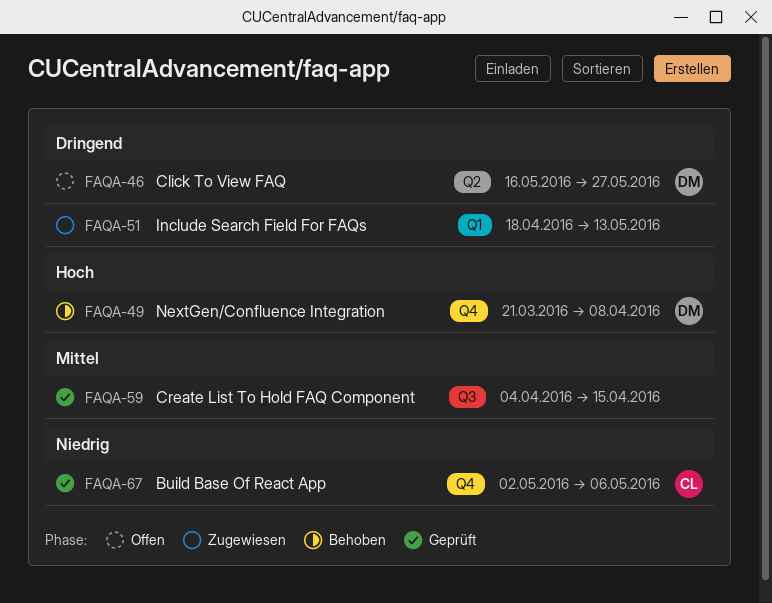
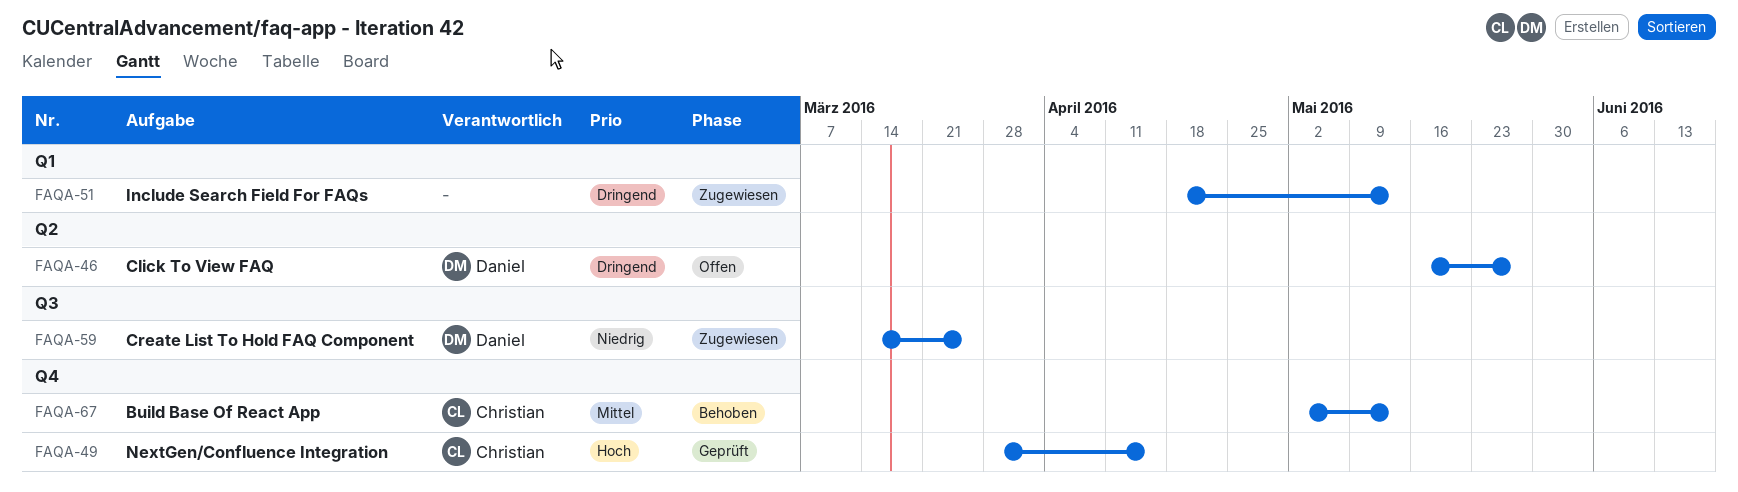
FAQA-49, status: Behoben -> Geprüft
FAQA-49, owner: Daniel -> Christian
FAQA-49, start: Mar 21 -> Mar 28
FAQA-49, due: Apr 8 -> Apr 15
FAQA-59, status: Geprüft -> Zugewiesen
FAQA-59, owner: none -> Daniel
FAQA-59, priority: Mittel -> Niedrig
FAQA-59, start: Apr 4 -> Mar 14
FAQA-59, due: Apr 15 -> Mar 25
FAQA-67, status: Geprüft -> Behoben
FAQA-67, priority: Niedrig -> Mittel
FAQA-67, due: May 6 -> May 13

